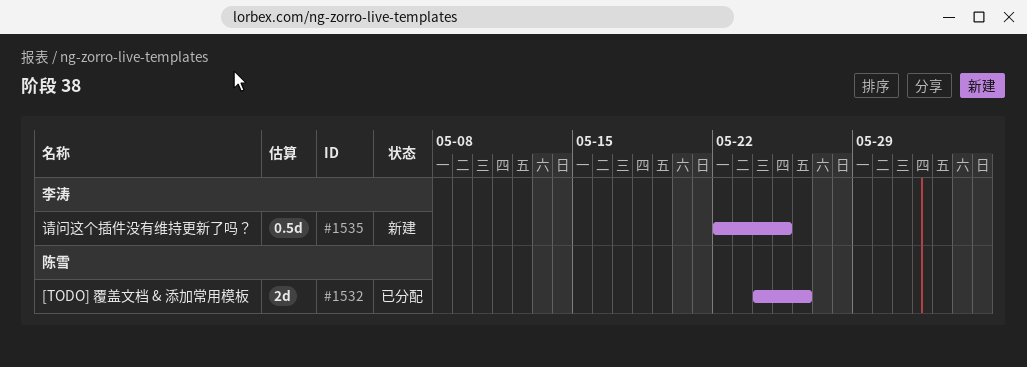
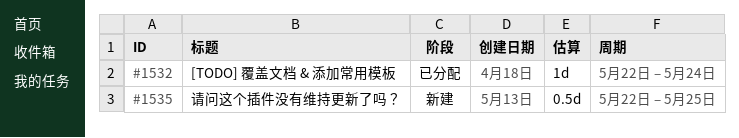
#1532, estimate: 2d -> 1d
#1532, start: May 24 -> May 22
#1532, due: May 26 -> May 24

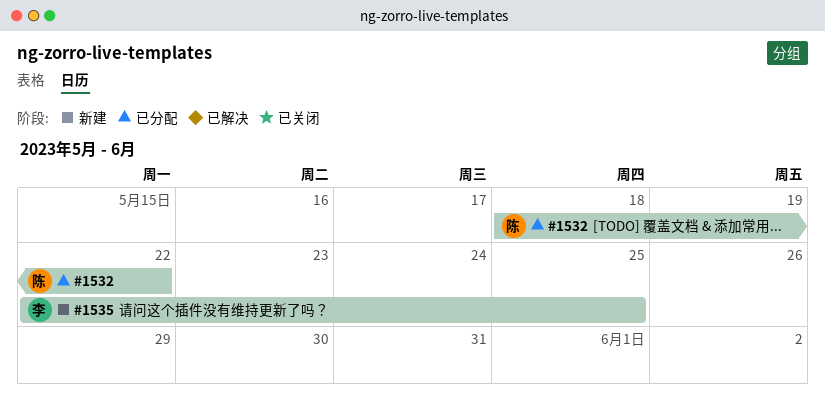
#1532, start: May 22 -> May 18
#1532, due: May 24 -> May 22

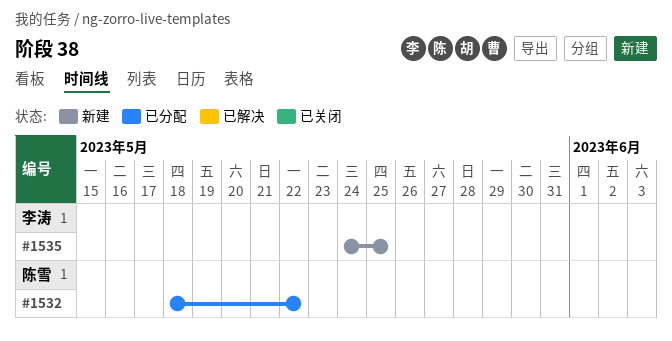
#1535, start: May 22 -> May 24

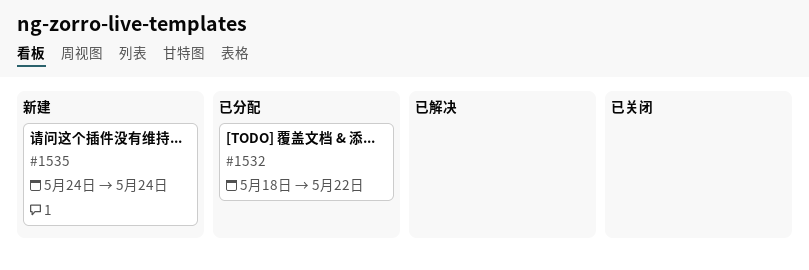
#1535, due: May 25 -> May 24

